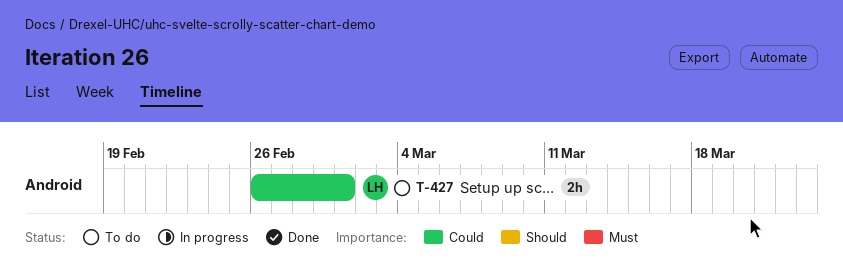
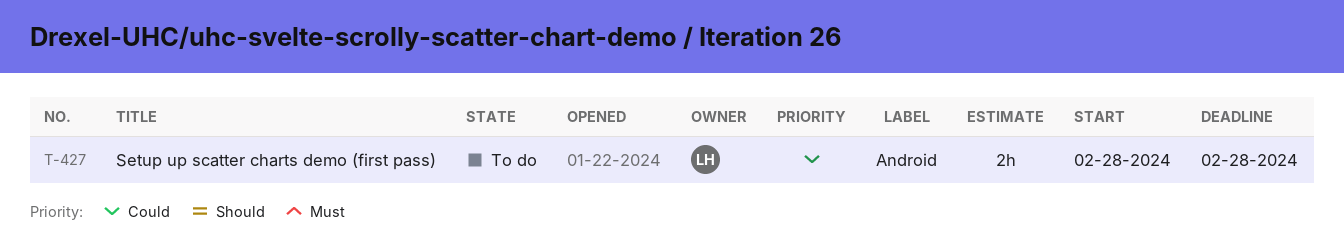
T-427, start: Feb 26 -> Feb 28
T-427, due: Mar 1 -> Feb 28

